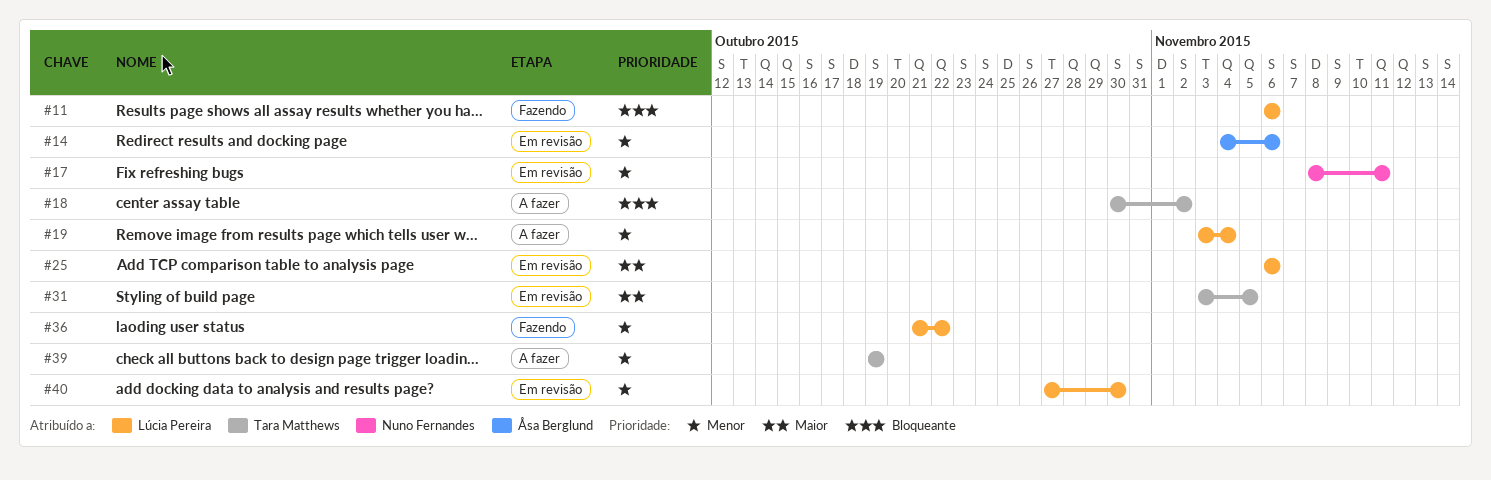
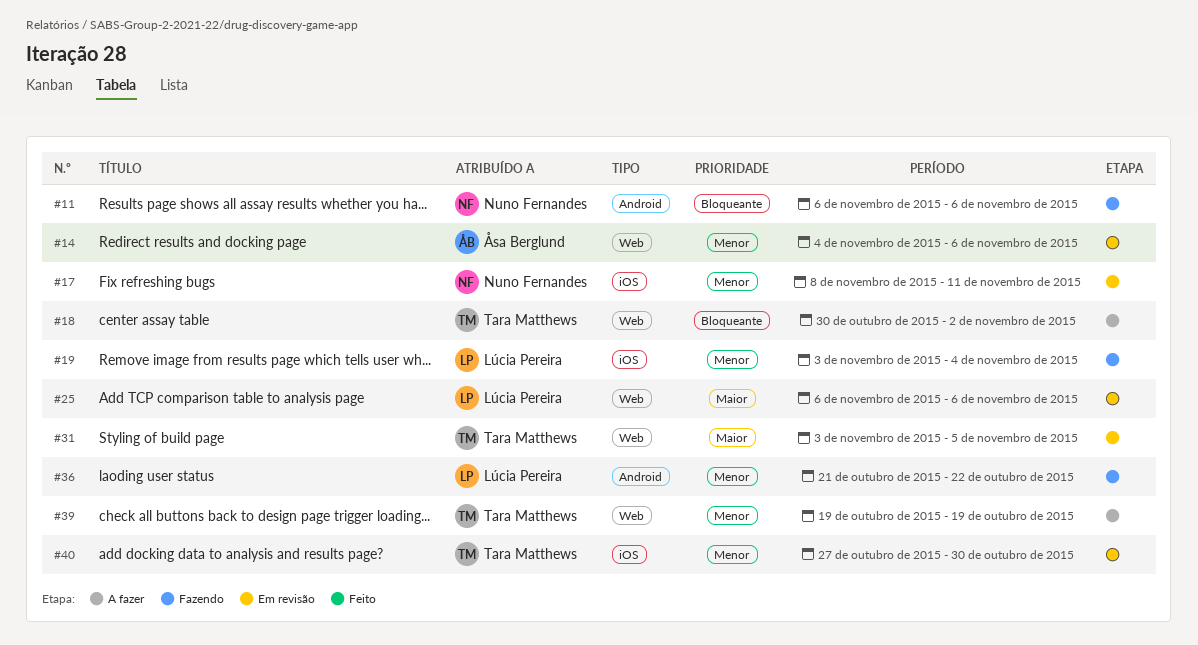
#11, owner: Lúcia Pereira -> Nuno Fernandes
#19, status: A fazer -> Fazendo
#40, owner: Lúcia Pereira -> Tara Matthews

